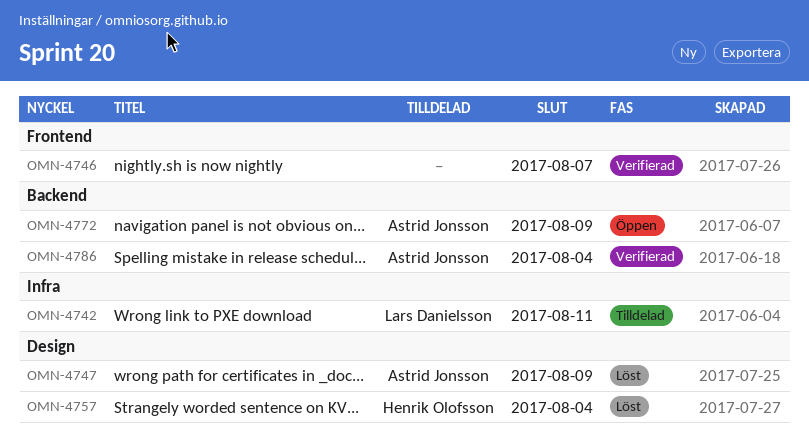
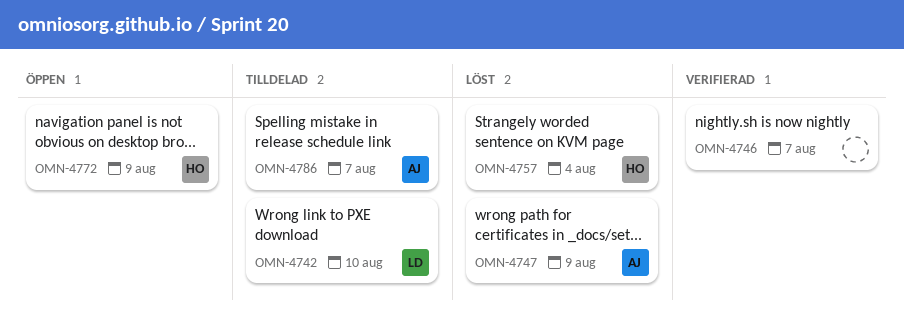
OMN-4742, due: Aug 11 -> Aug 10
OMN-4772, owner: Astrid Jonsson -> Henrik Olofsson
OMN-4786, status: Verifierad -> Tilldelad
OMN-4786, due: Aug 4 -> Aug 7

